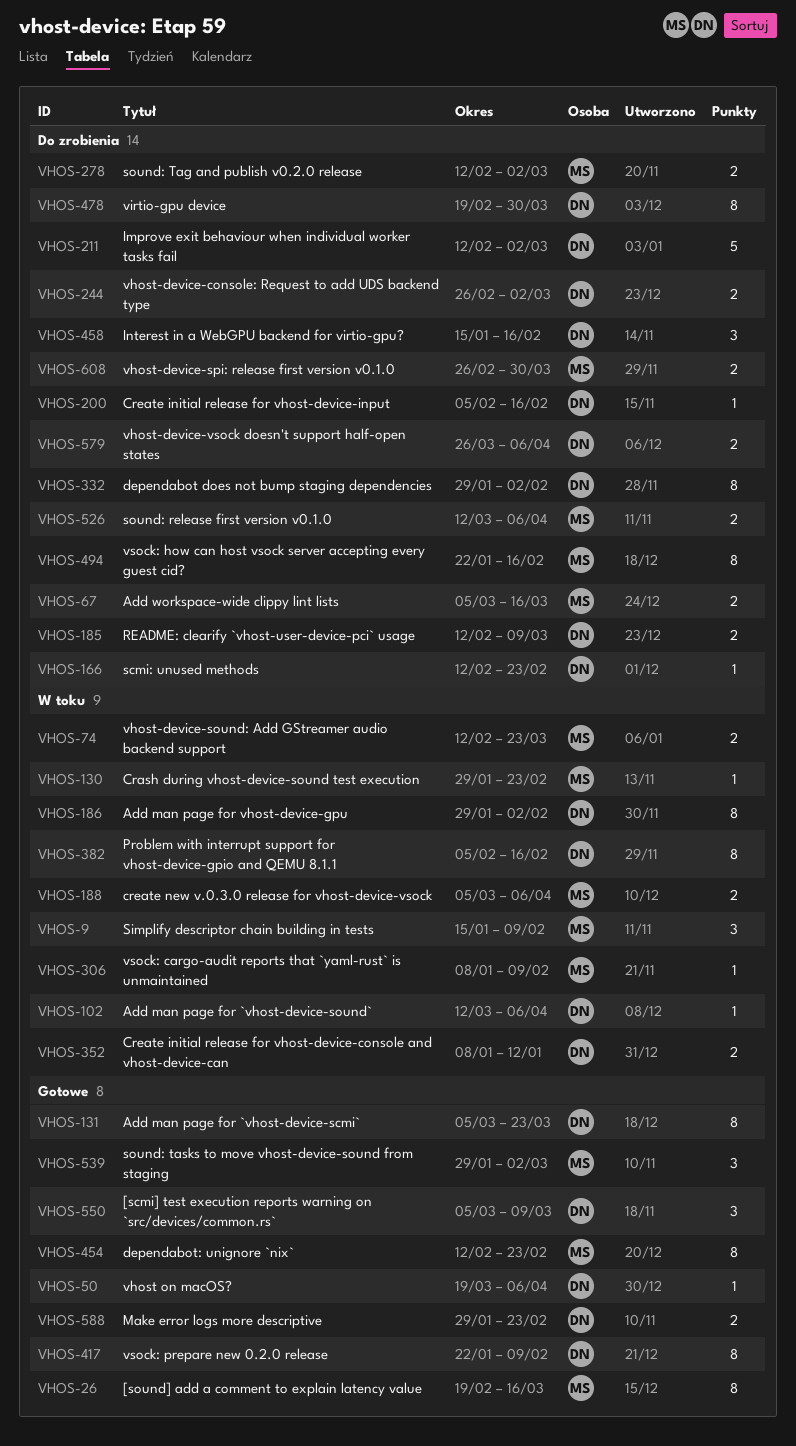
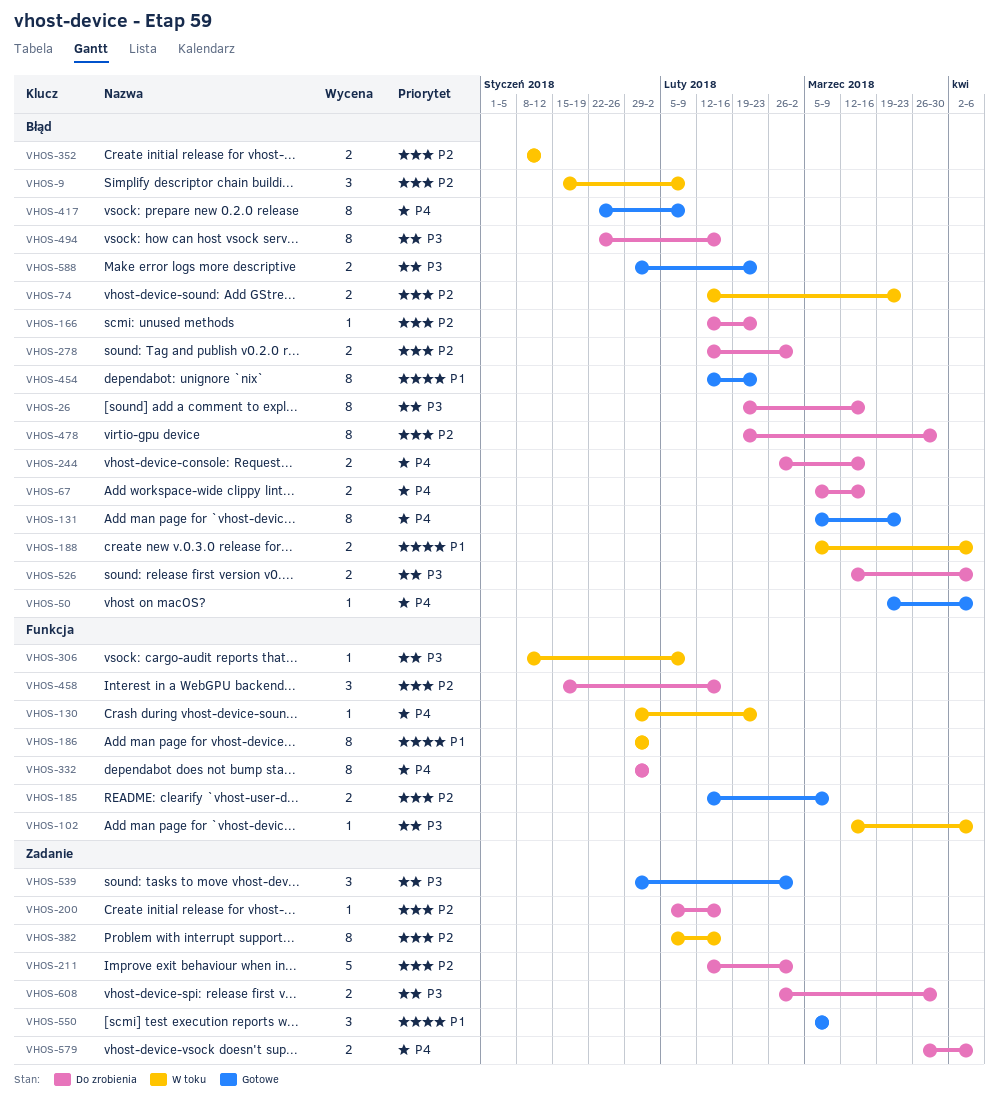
VHOS-26, status: Gotowe -> Do zrobienia
VHOS-185, status: Do zrobienia -> Gotowe
VHOS-244, due: Mar 2 -> Mar 16

